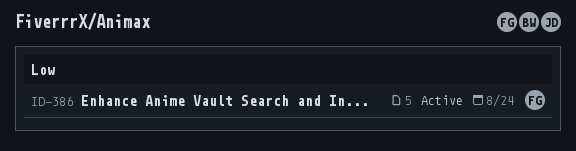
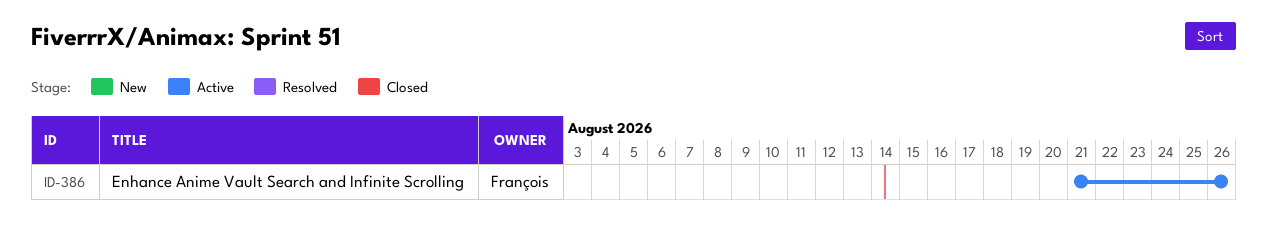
ID-386, due: Aug 24 -> Aug 26

